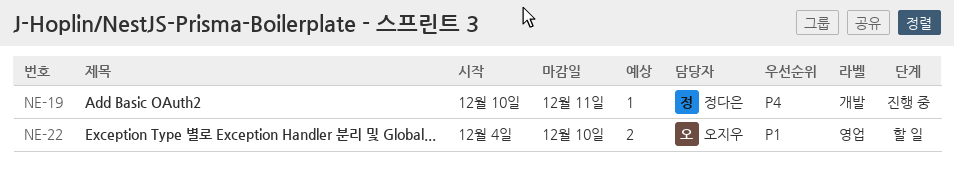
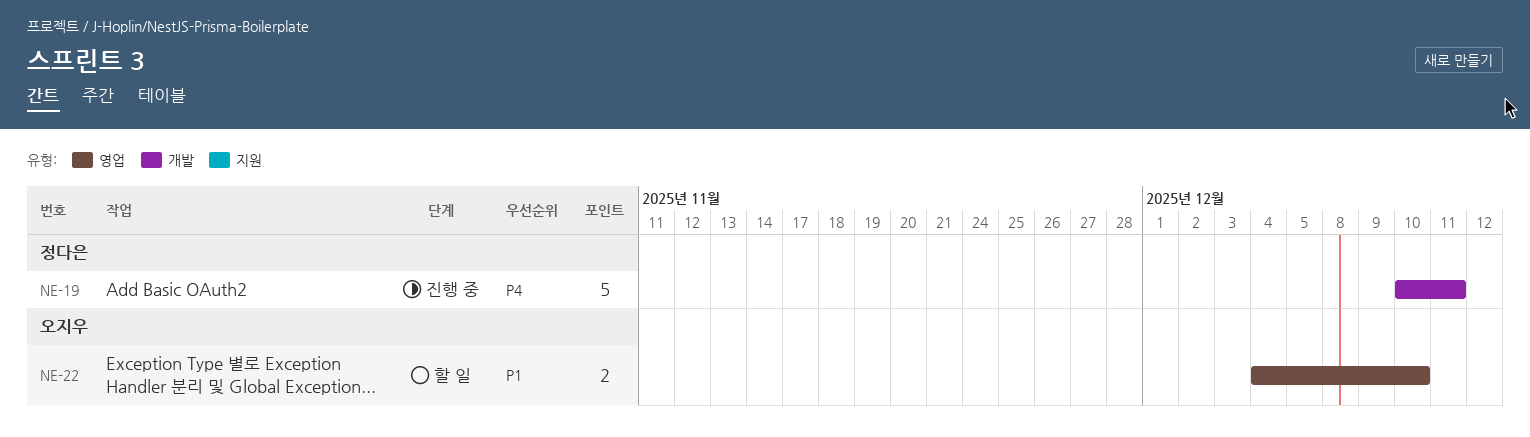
NE-19, estimate: 1 -> 5

